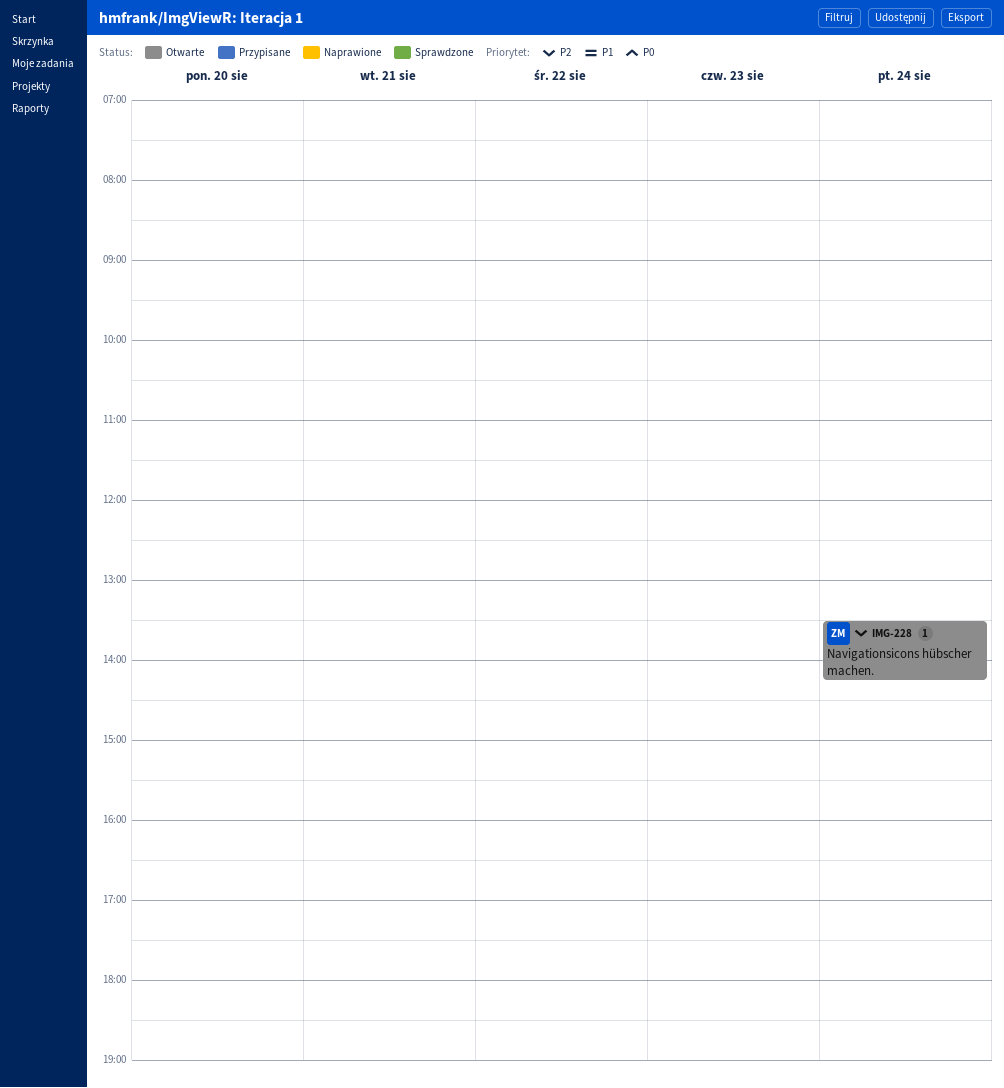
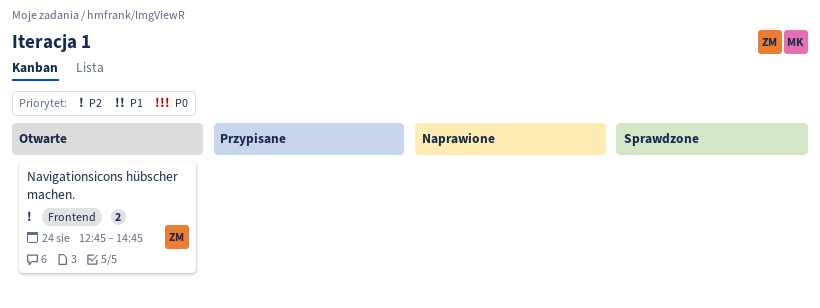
Navigationsicons hübscher machen., estimate: 1 -> 2
Navigationsicons hübscher machen., begins: 13:30 -> 12:45
Navigationsicons hübscher machen., ends: 14:15 -> 14:45

